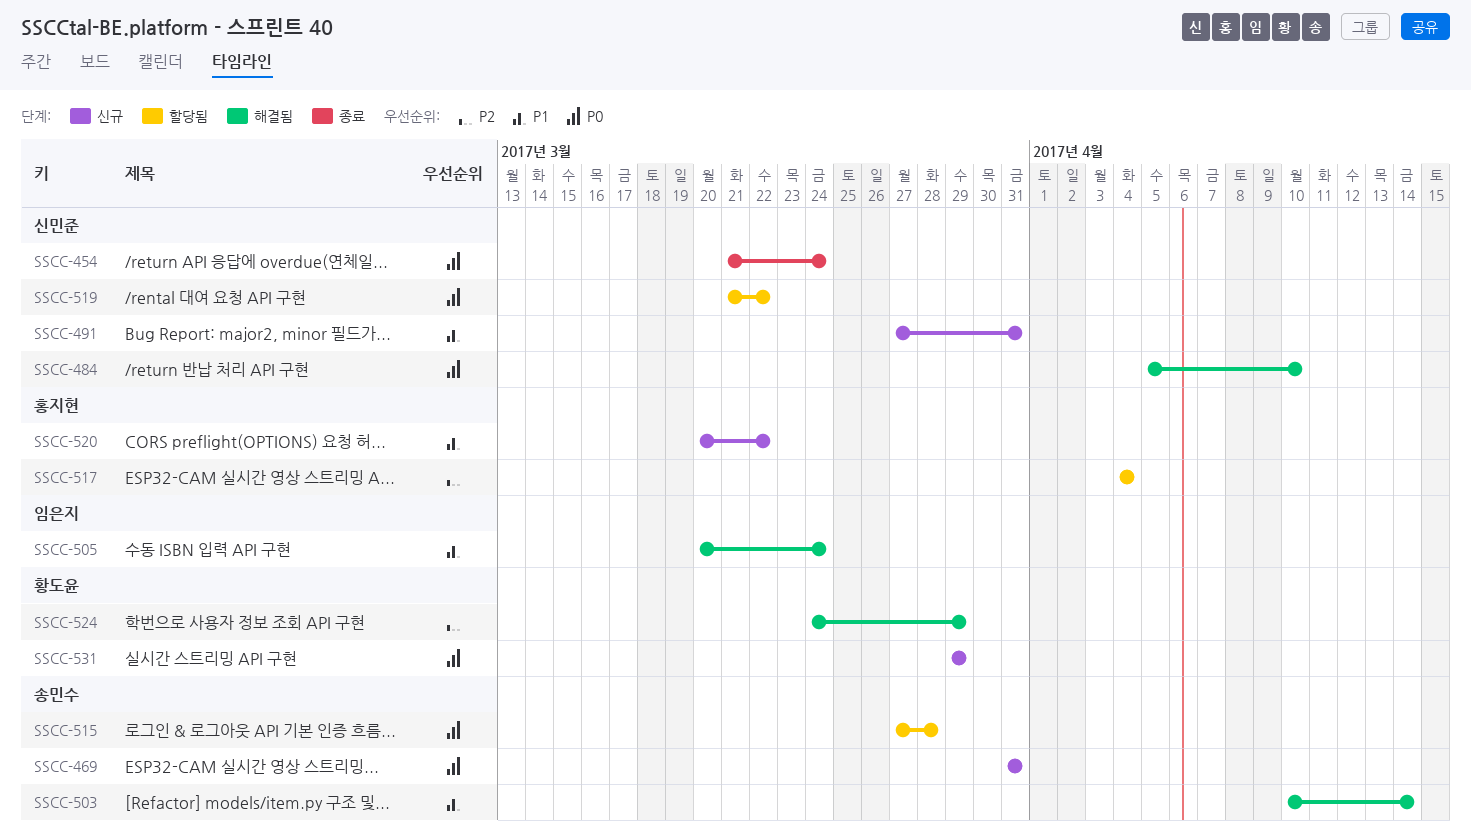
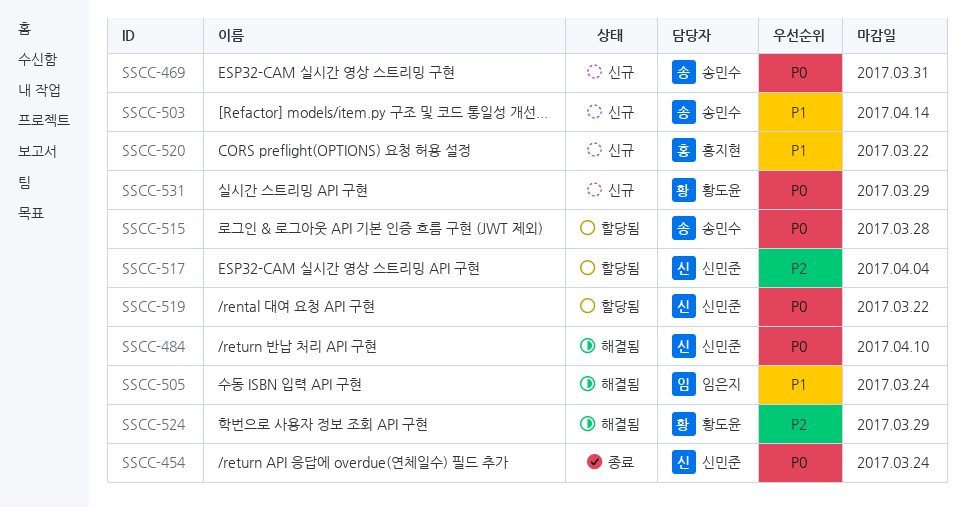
SSCC-491: present -> none
SSCC-503, status: 해결됨 -> 신규
SSCC-517, owner: 홍지현 -> 신민준

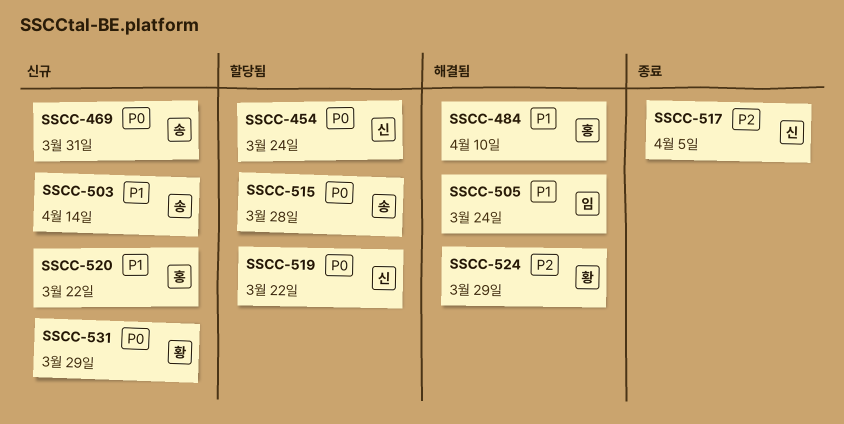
SSCC-454, status: 종료 -> 할당됨
SSCC-484, owner: 신민준 -> 홍지현
SSCC-484, priority: P0 -> P1
SSCC-517, status: 할당됨 -> 종료
SSCC-517, due: Apr 4 -> Apr 5

